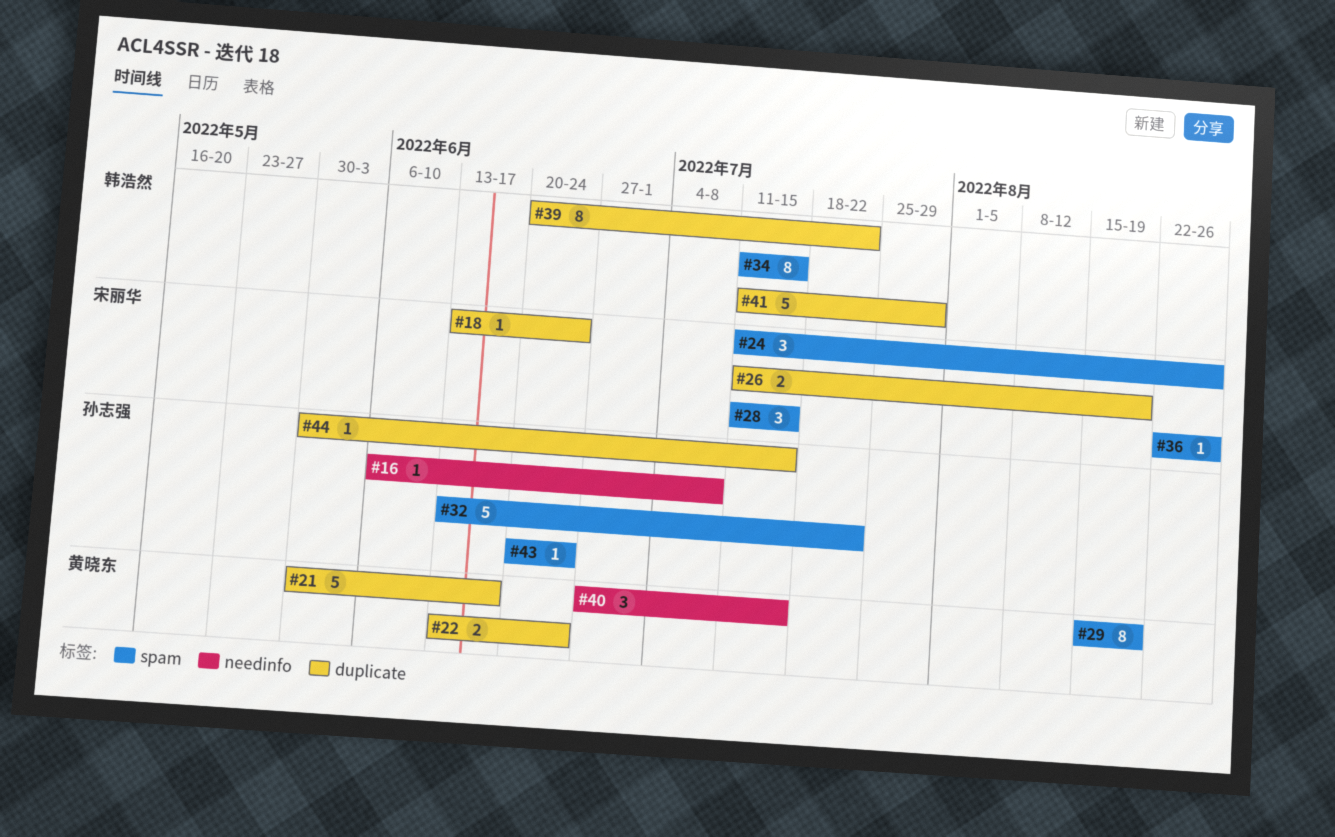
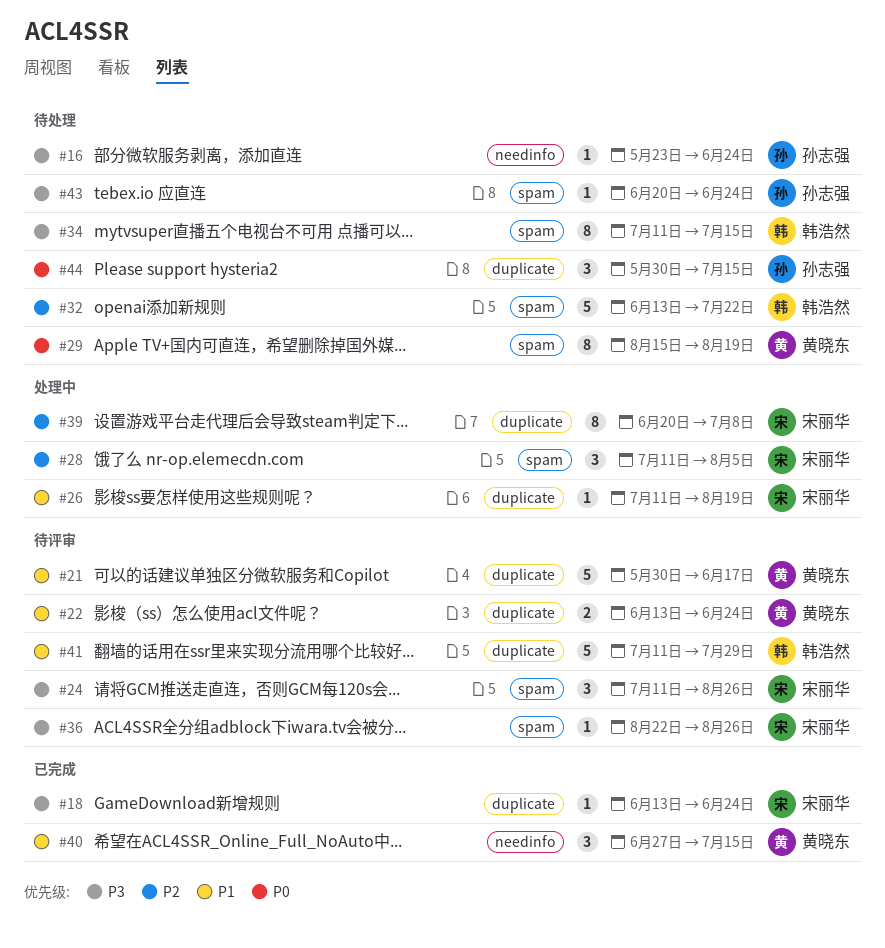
#16, start: Jun 6 -> May 23
#16, due: Jul 8 -> Jun 24
#26, estimate: 2 -> 1
#28, due: Jul 15 -> Aug 5
#32, owner: 孙志强 -> 韩浩然
#39, owner: 韩浩然 -> 宋丽华
#39, due: Jul 22 -> Jul 8
#44, estimate: 1 -> 3

